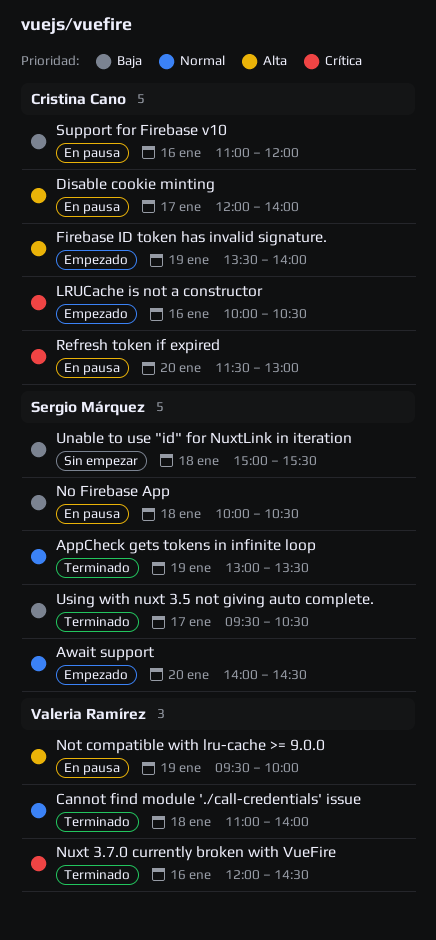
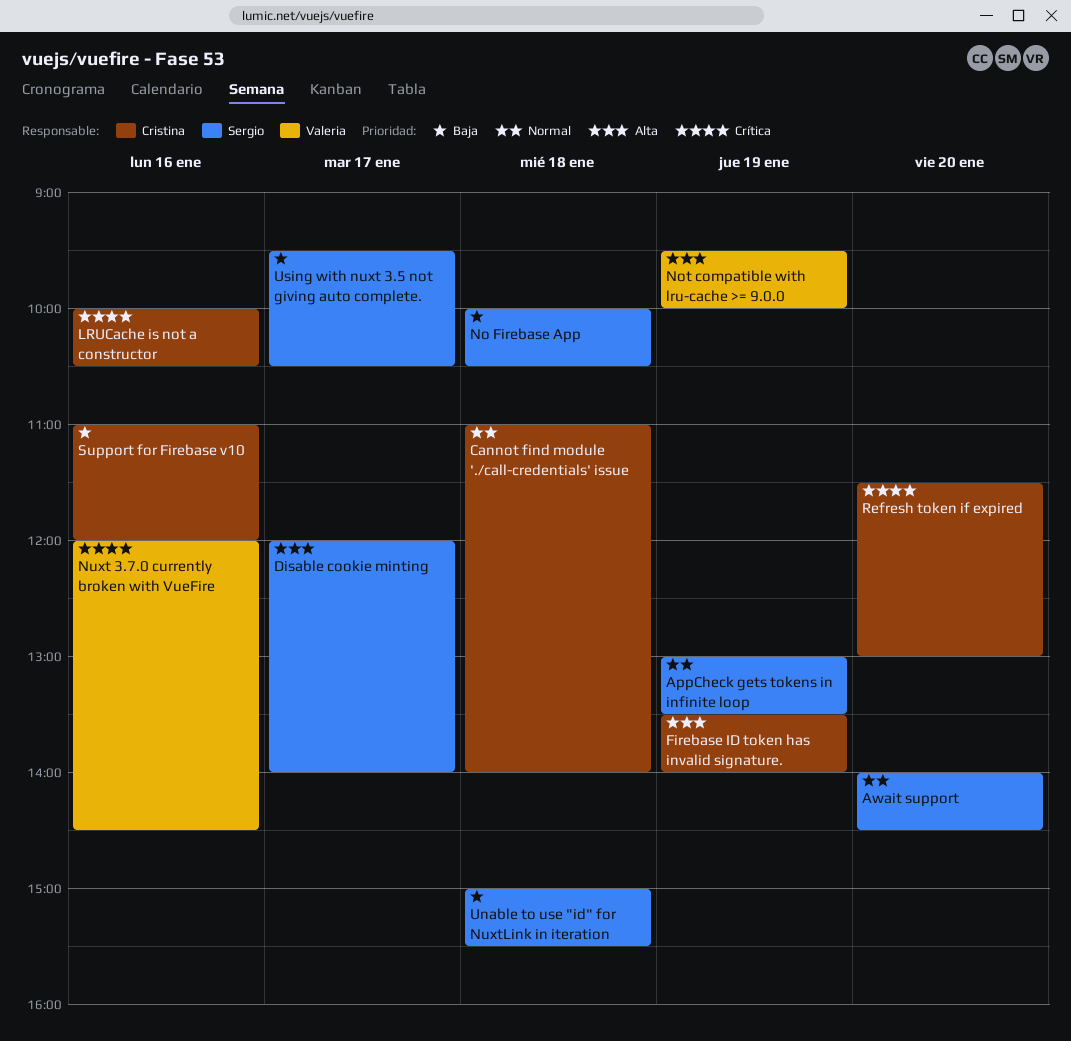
Cannot find module './call-credentials' issue, owner: Valeria Ramírez -> Cristina Cano
Disable cookie minting, owner: Cristina Cano -> Sergio Márquez

